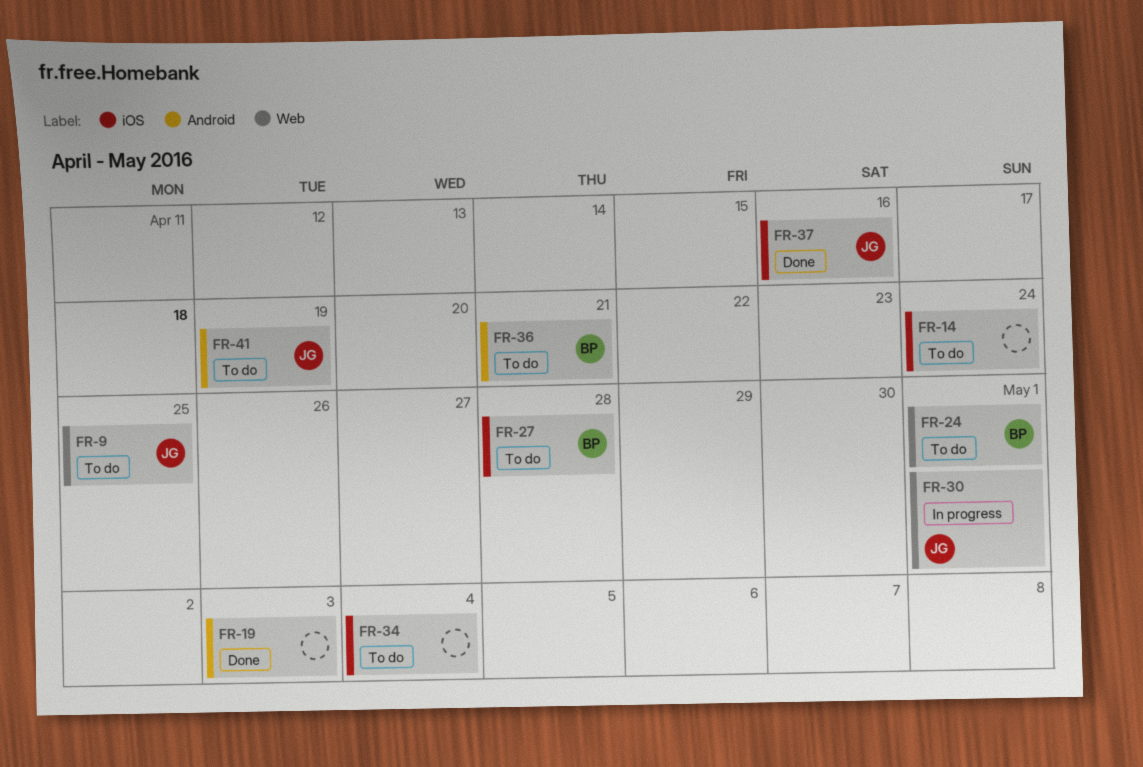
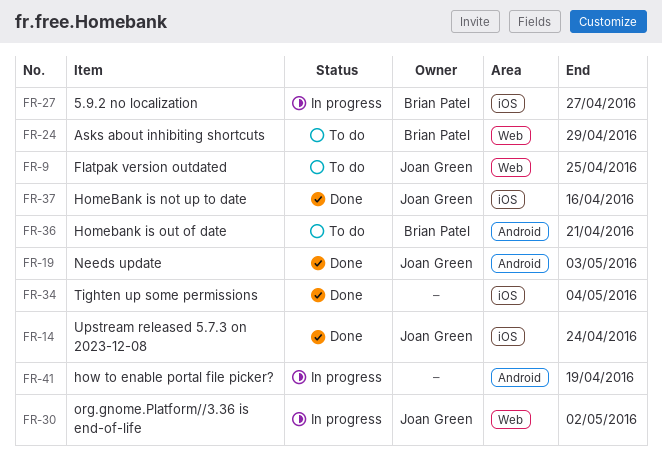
FR-14, status: To do -> Done
FR-14, owner: none -> Joan Green
FR-19, owner: none -> Joan Green
FR-24, due: May 1 -> Apr 29
FR-27, status: To do -> In progress
FR-27, due: Apr 28 -> Apr 27
FR-30, due: May 1 -> May 2
FR-34, status: To do -> Done
FR-41, status: To do -> In progress
FR-41, owner: Joan Green -> none

